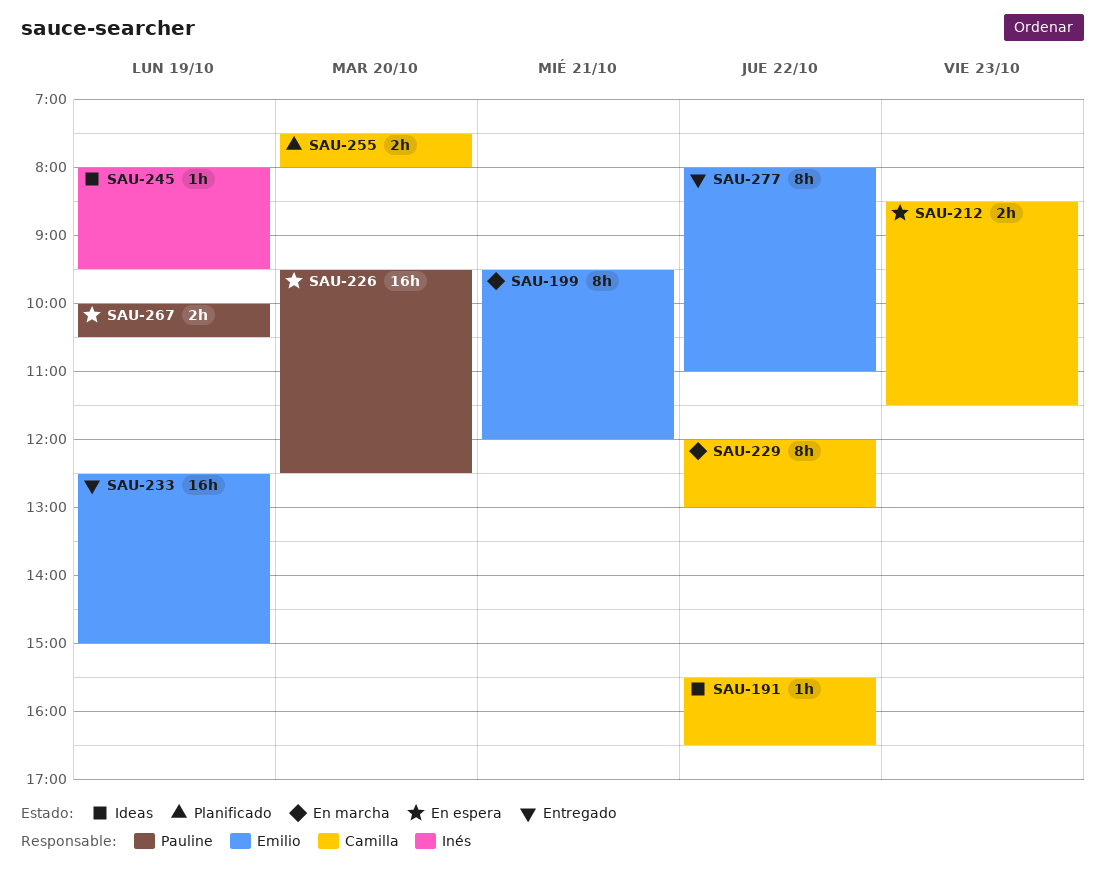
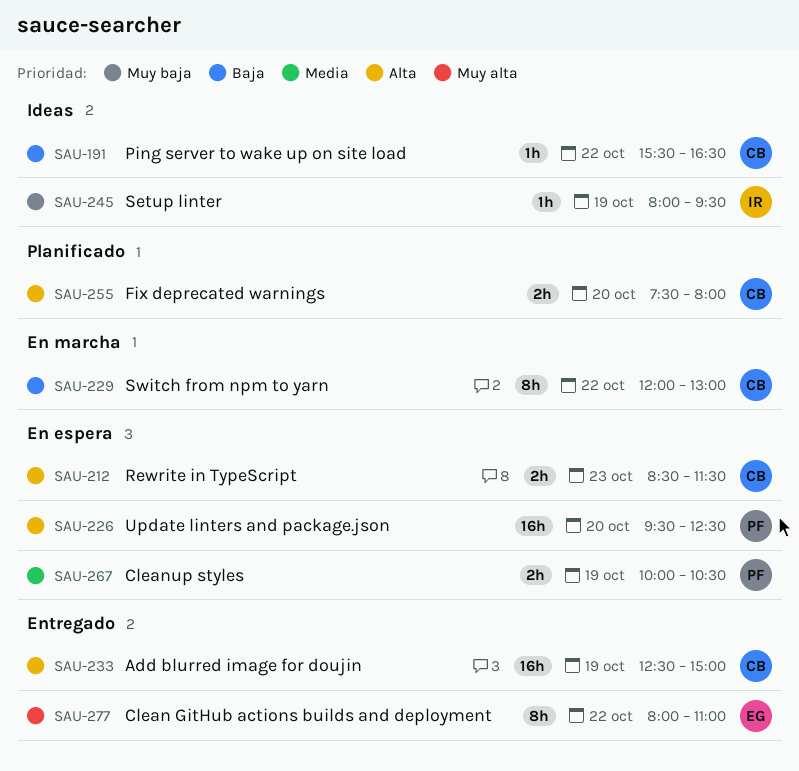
SAU-199: present -> none
SAU-233, owner: Emilio -> Camilla

